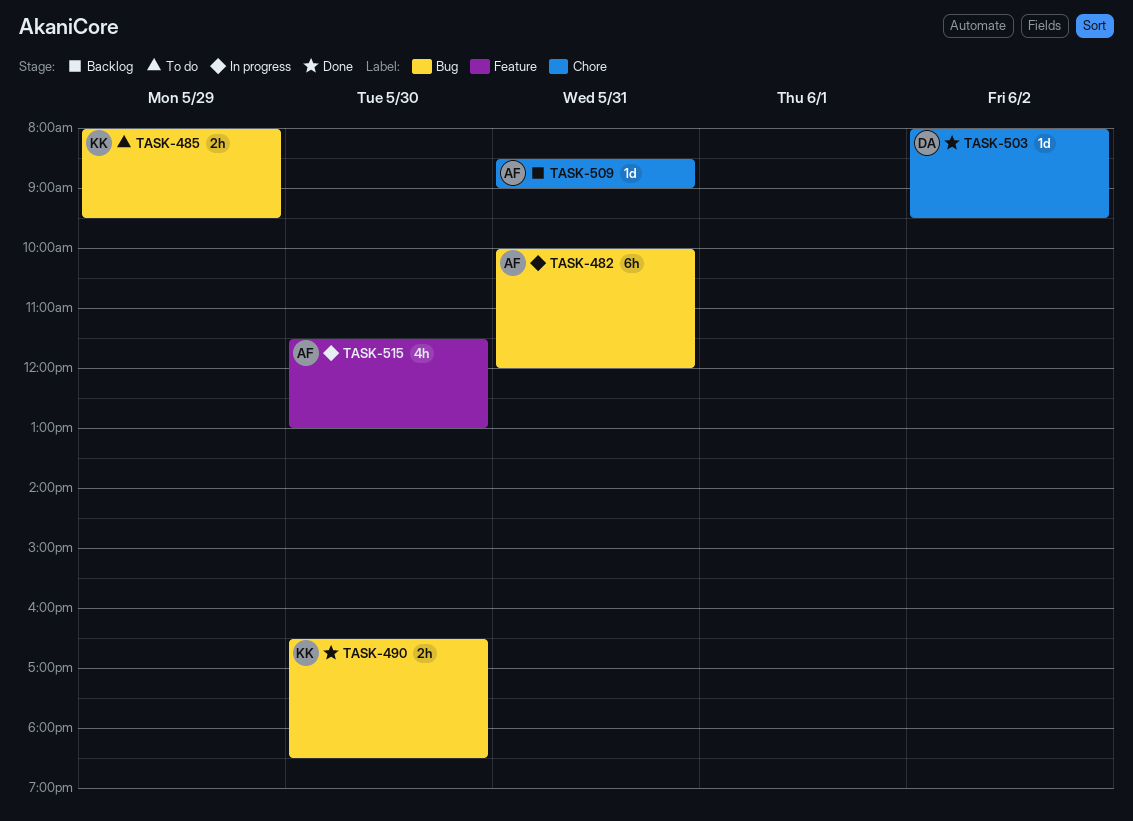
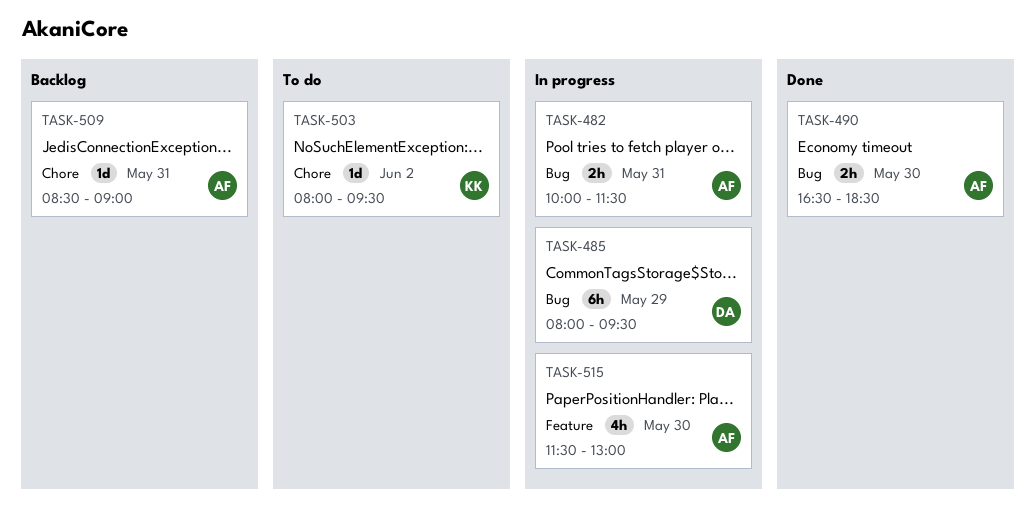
TASK-482, estimate: 6h -> 2h
TASK-482, ends: 12:00 -> 11:30
TASK-485, status: To do -> In progress
TASK-485, owner: KK -> DA
TASK-485, estimate: 2h -> 6h
TASK-490, owner: KK -> AF
TASK-503, status: Done -> To do
TASK-503, owner: DA -> KK

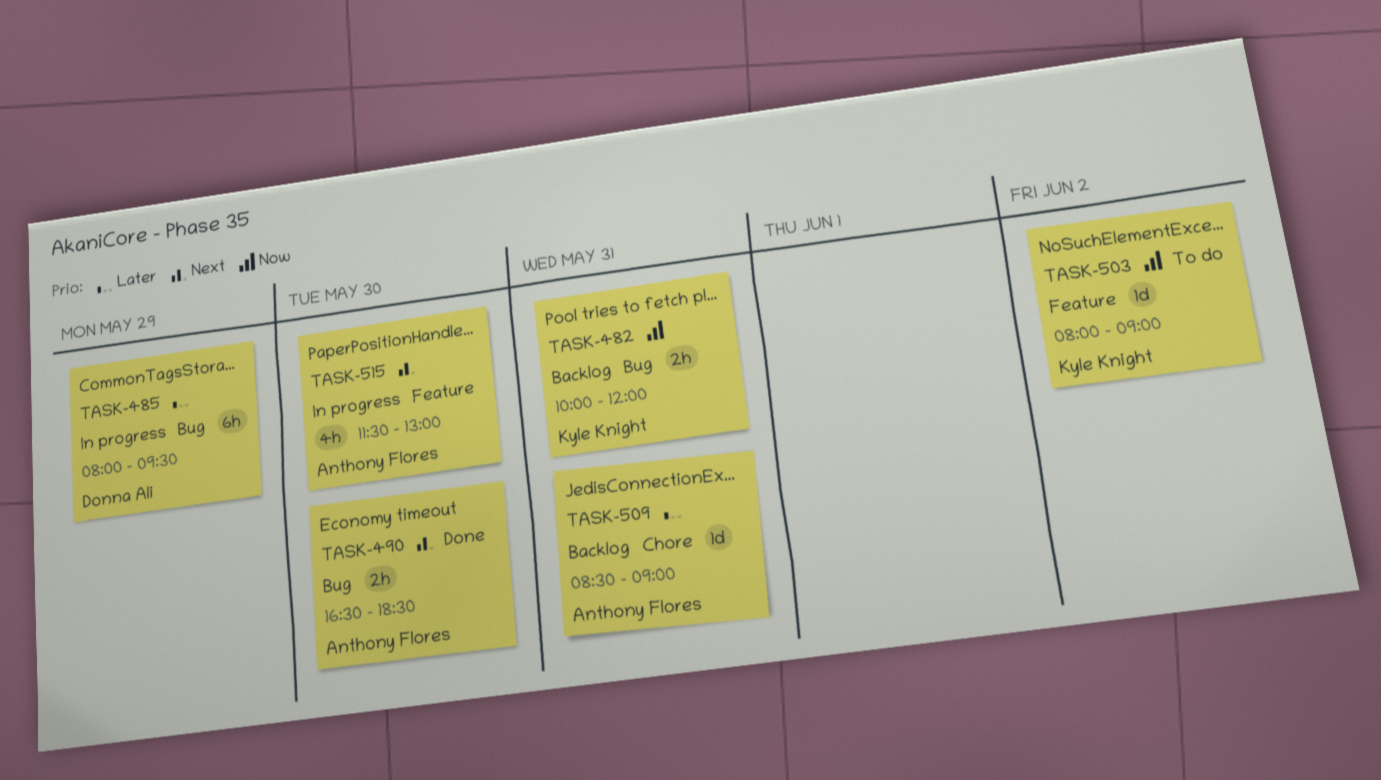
TASK-482, status: In progress -> Backlog
TASK-482, owner: Anthony Flores -> Kyle Knight
TASK-482, ends: 11:30 -> 12:00
TASK-503, label: Chore -> Feature
TASK-503, ends: 09:30 -> 09:00

